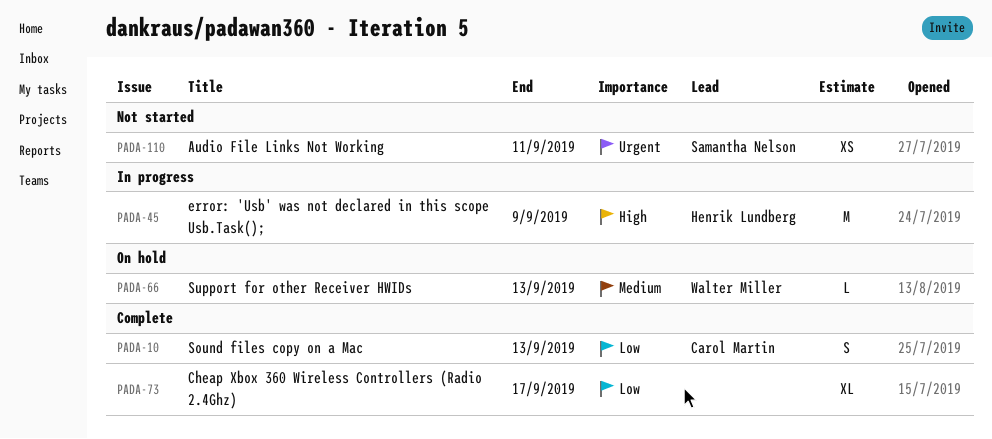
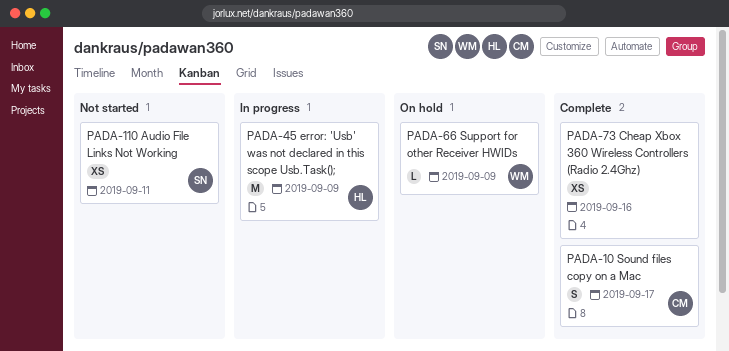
PADA-10, due: Sep 13 -> Sep 17
PADA-66, due: Sep 13 -> Sep 9
PADA-73, estimate: XL -> XS
PADA-73, due: Sep 17 -> Sep 16

